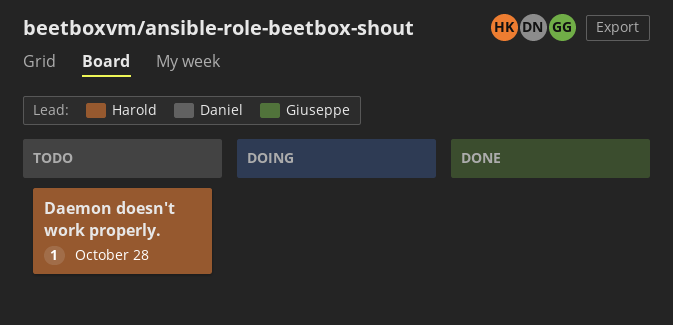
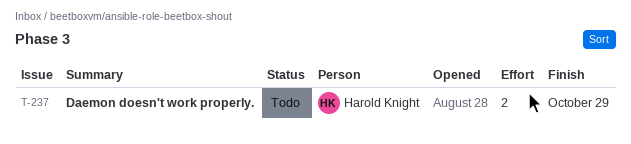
Daemon doesn't work properly., estimate: 1 -> 2
Daemon doesn't work properly., due: Oct 28 -> Oct 29

